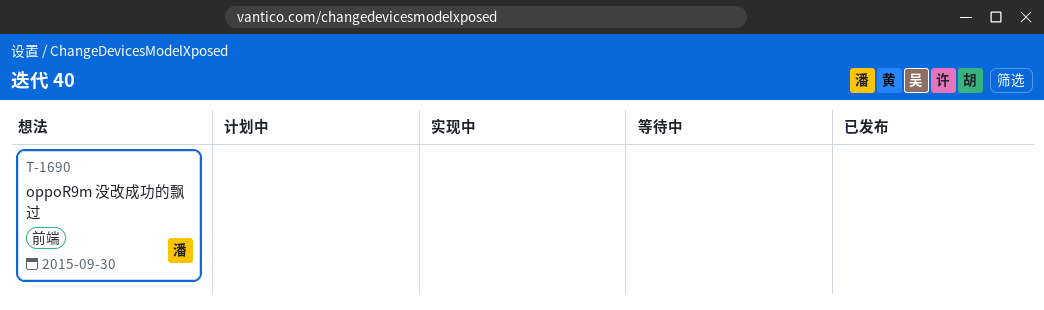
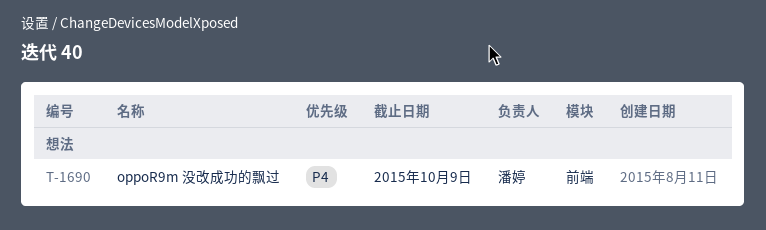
T-1690, due: Sep 30 -> Oct 9

